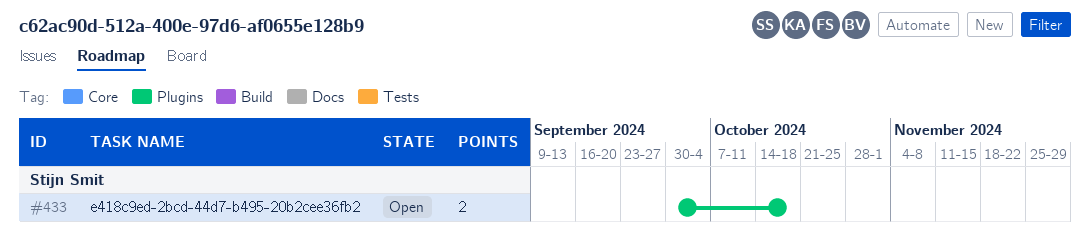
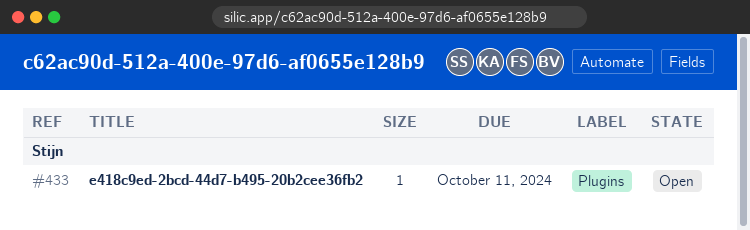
#433, estimate: 2 -> 1
#433, due: Oct 18 -> Oct 11

